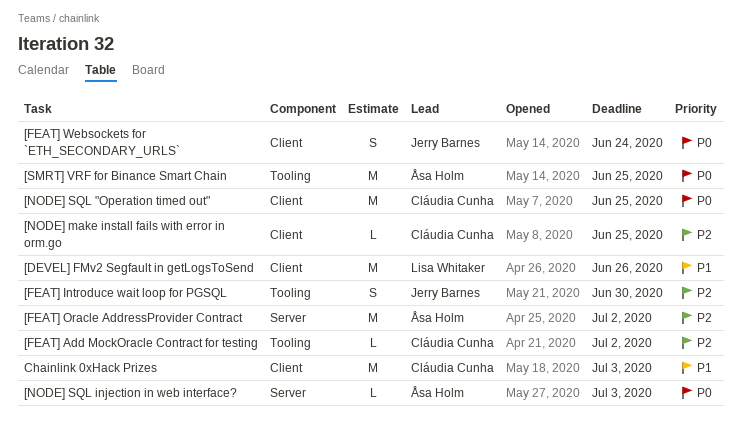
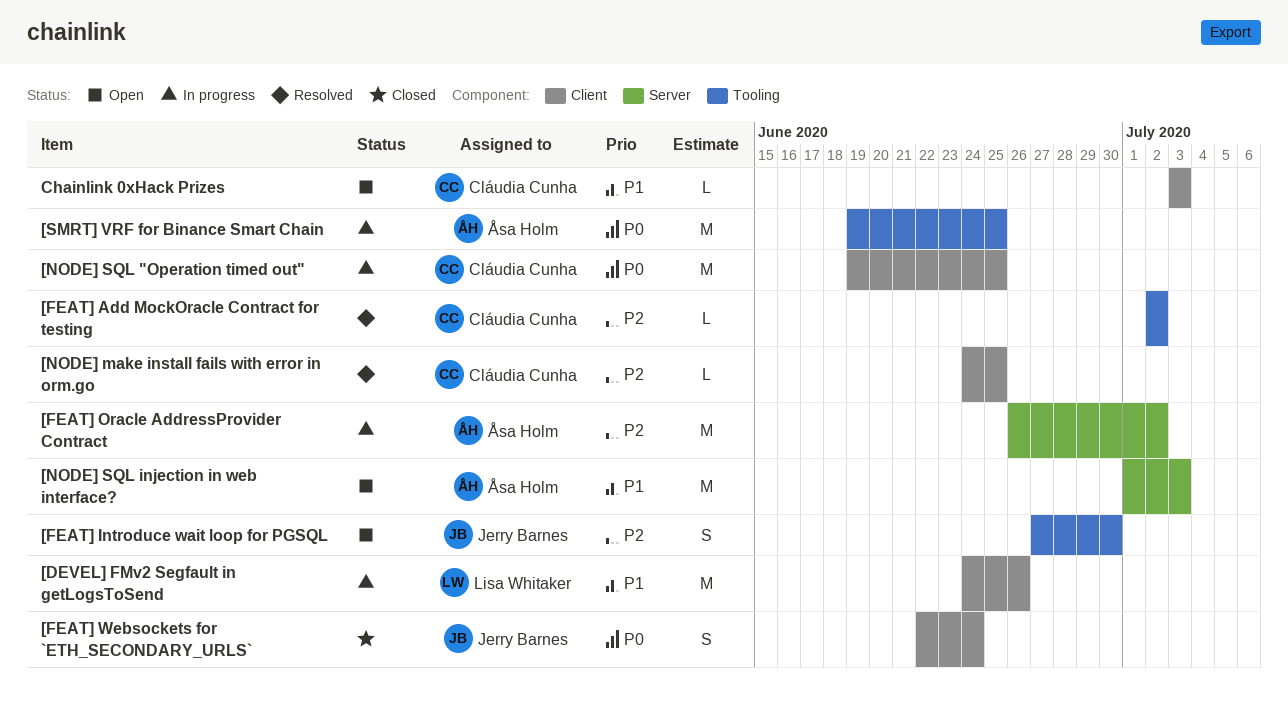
[NODE] SQL injection in web interface?, priority: P0 -> P1
[NODE] SQL injection in web interface?, estimate: L -> M
Chainlink 0xHack Prizes, estimate: M -> L

